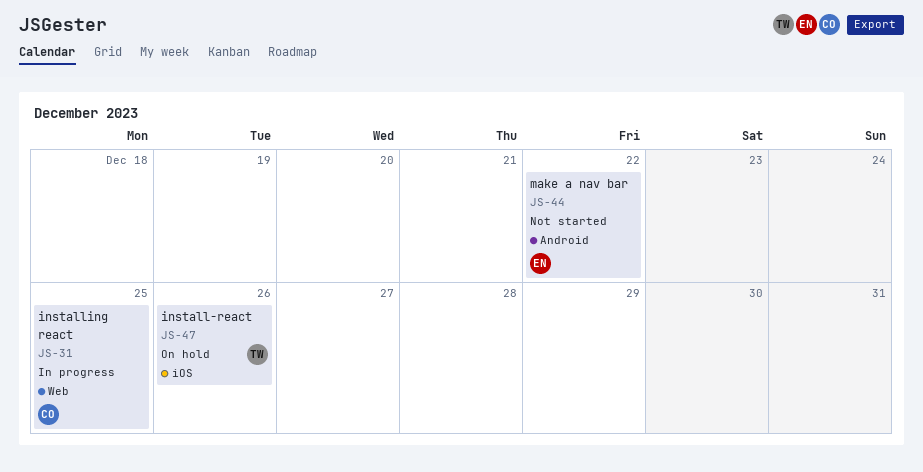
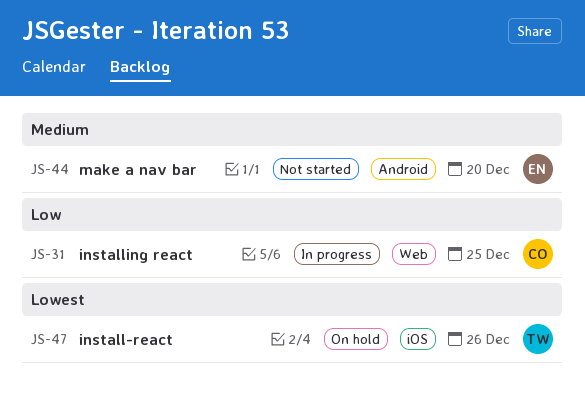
JS-44, due: Dec 22 -> Dec 20

